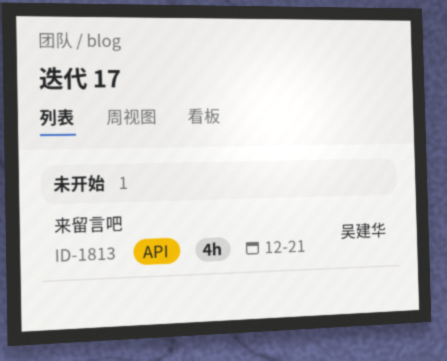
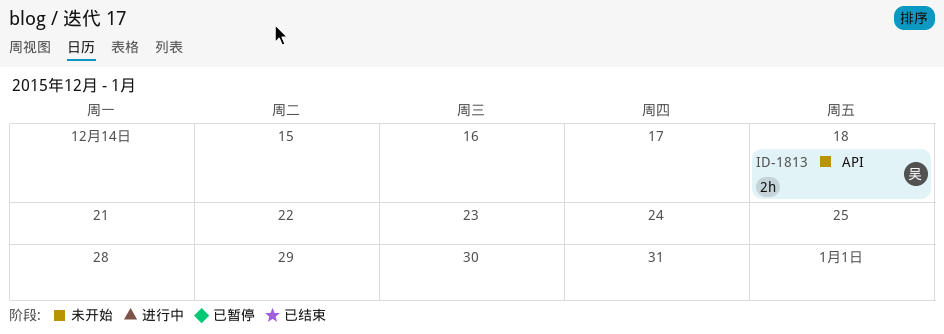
ID-1813, estimate: 4h -> 2h
ID-1813, due: Dec 21 -> Dec 18

